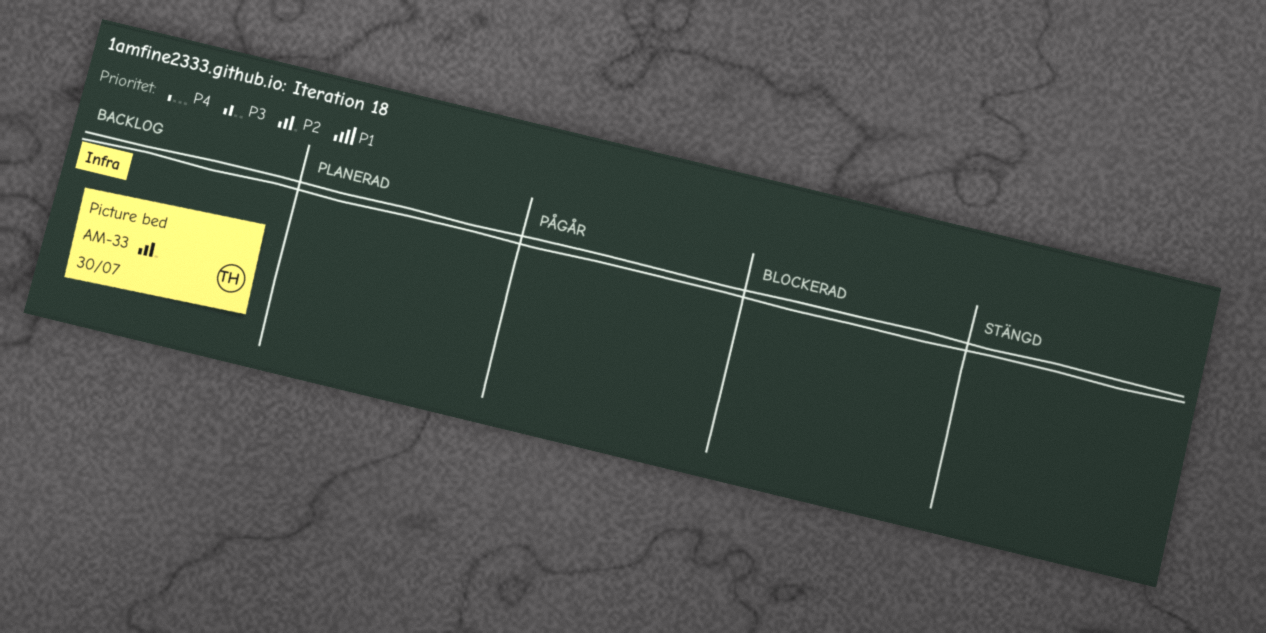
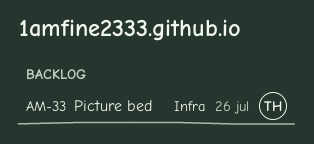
AM-33, due: Jul 30 -> Jul 26

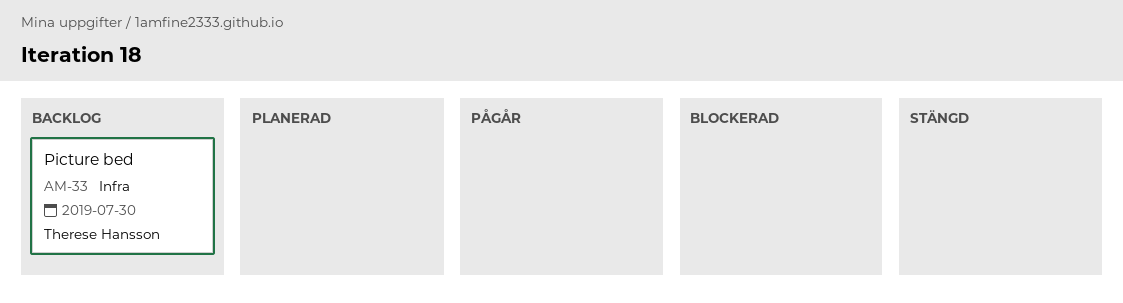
AM-33, due: Jul 26 -> Jul 30

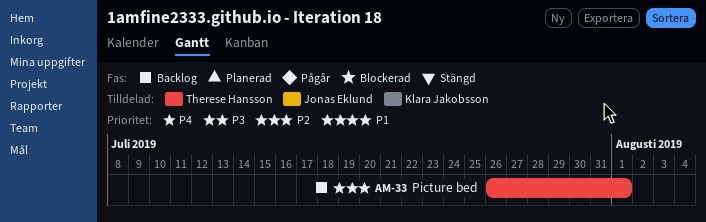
AM-33, due: Jul 30 -> Aug 1

